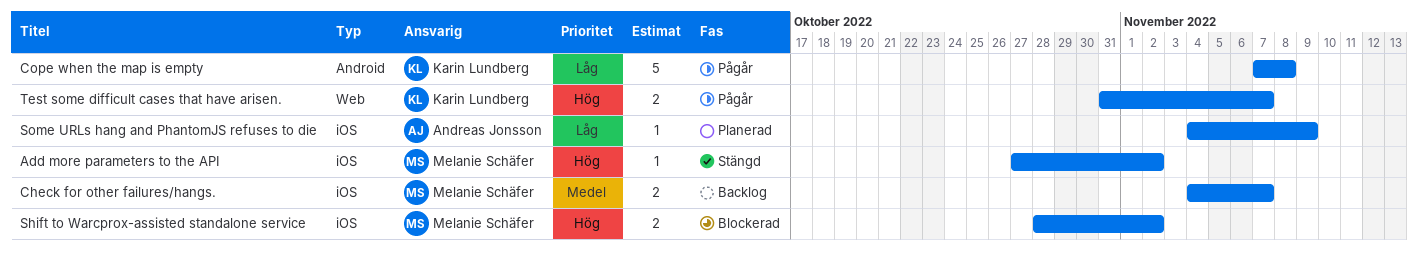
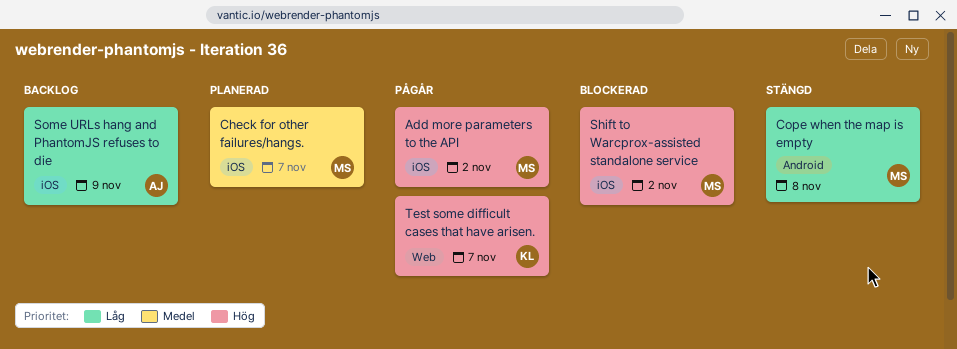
Add more parameters to the API, status: Stängd -> Pågår
Check for other failures/hangs., status: Backlog -> Planerad
Cope when the map is empty, status: Pågår -> Stängd
Cope when the map is empty, owner: Karin Lundberg -> Melanie Schäfer
Some URLs hang and PhantomJS refuses to die, status: Planerad -> Backlog

